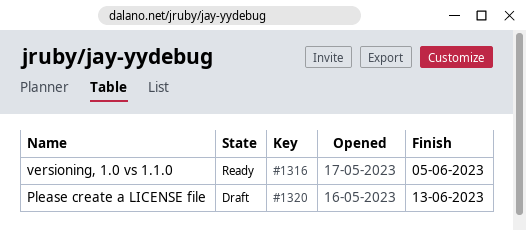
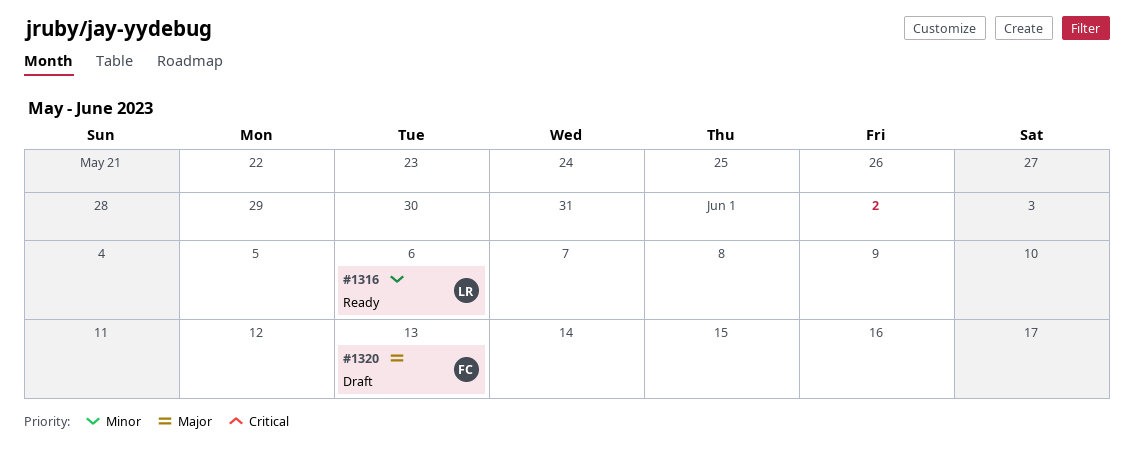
#1316, due: Jun 5 -> Jun 6

